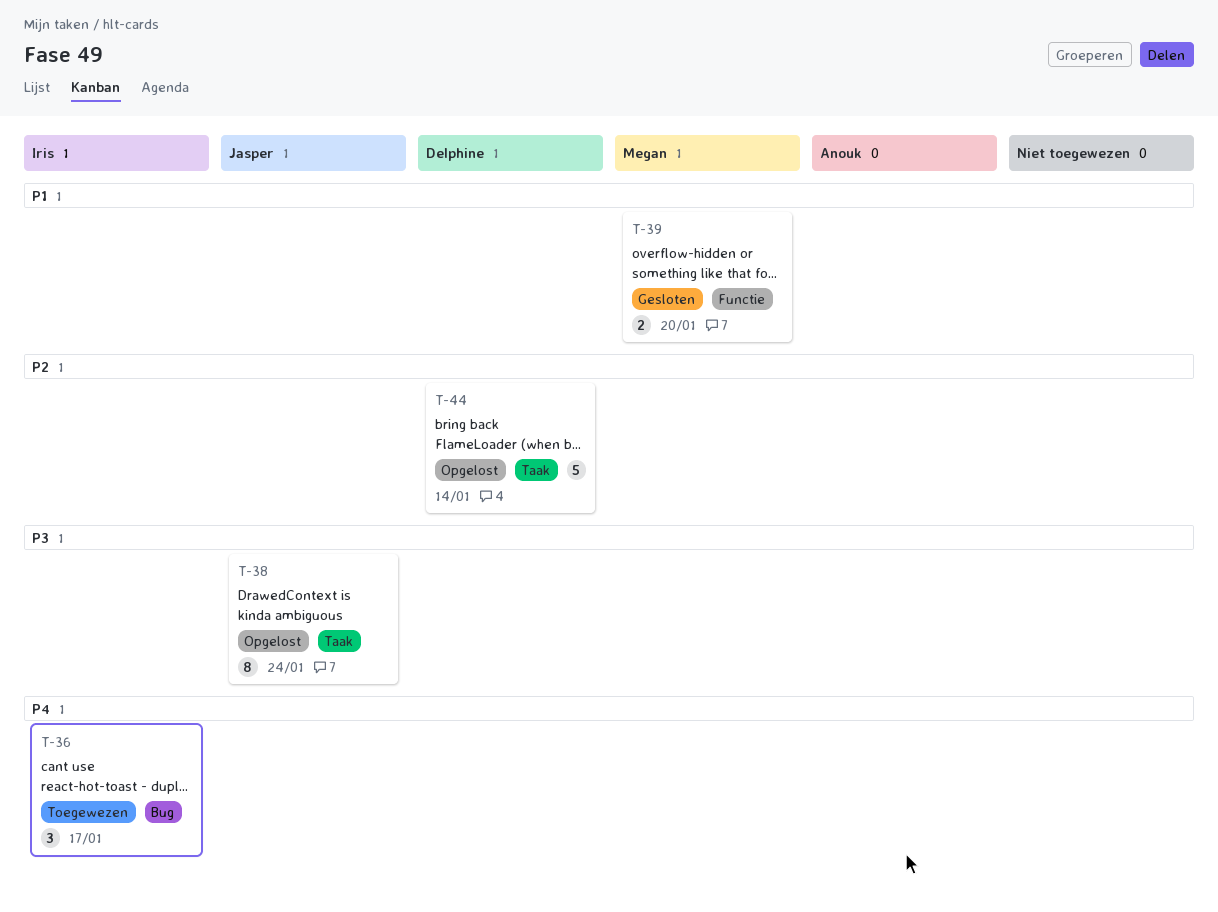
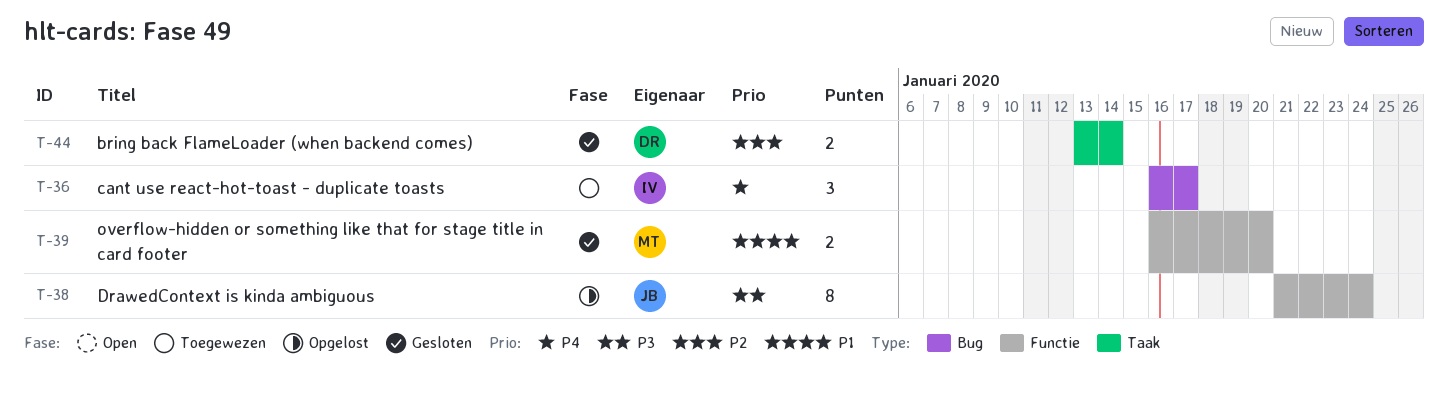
T-38, label: Taak -> Functie
T-44, status: Opgelost -> Gesloten
T-44, estimate: 5 -> 2

